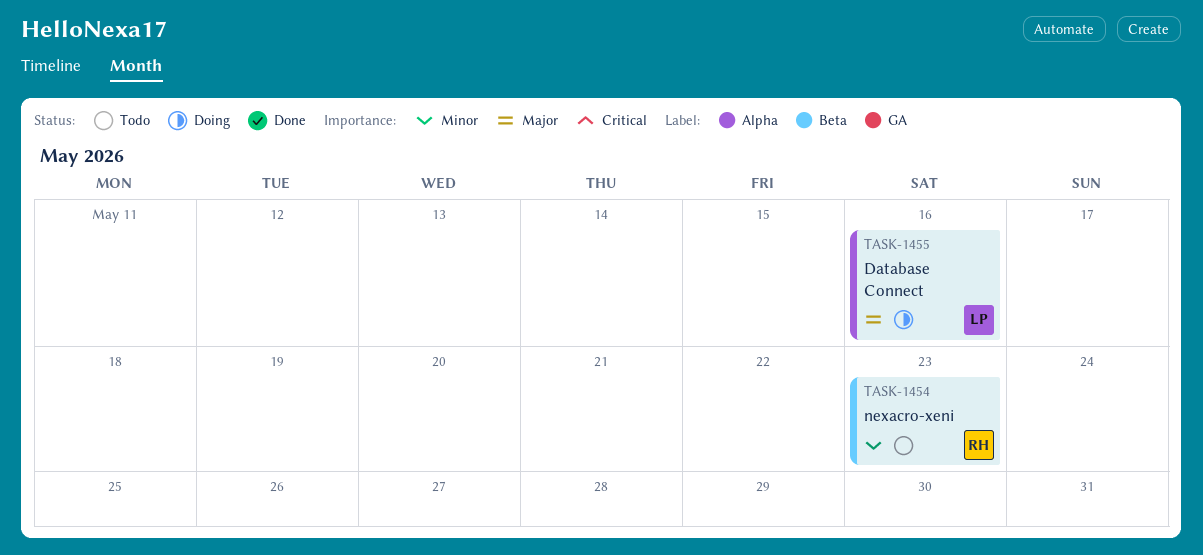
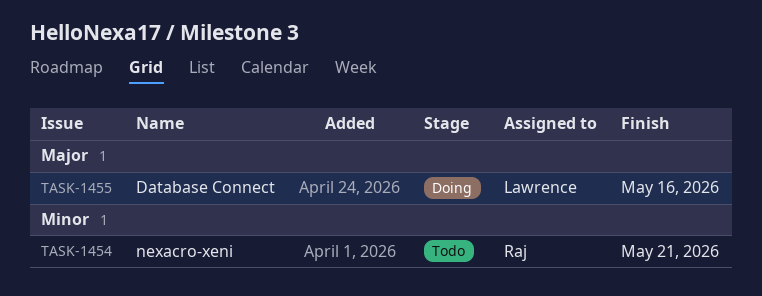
TASK-1454, due: May 23 -> May 21

